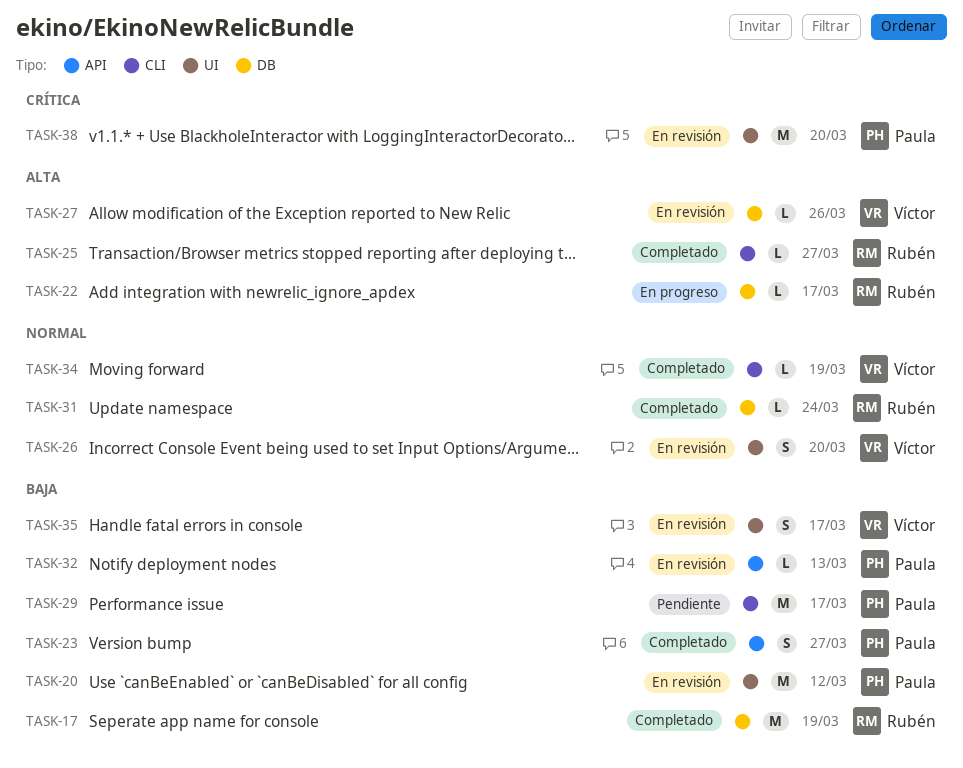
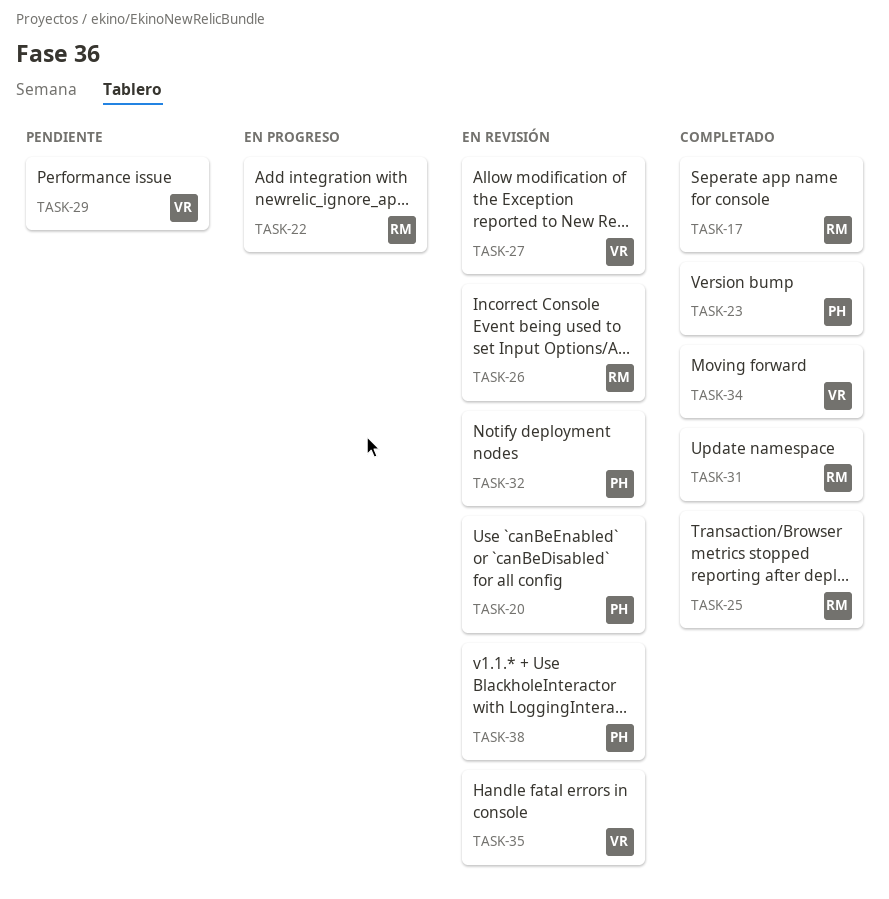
TASK-26, owner: Víctor -> Rubén
TASK-29, owner: Paula -> Víctor

